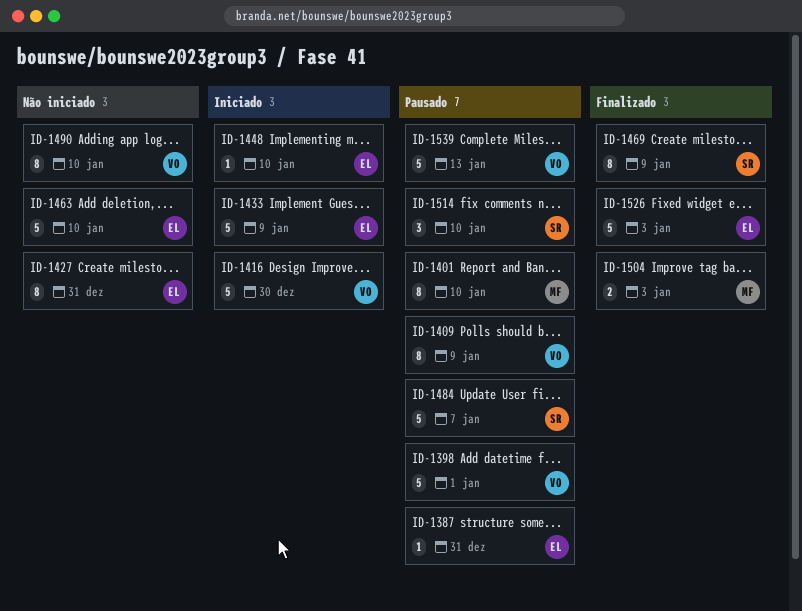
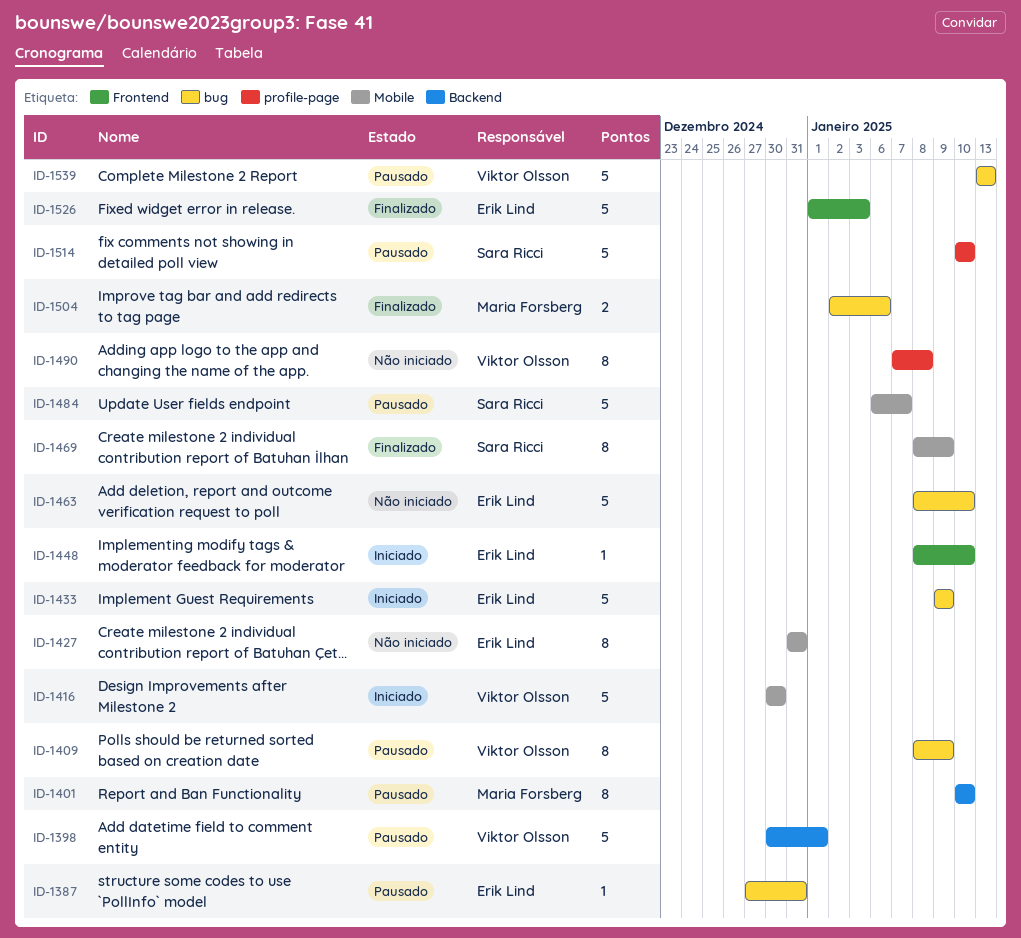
ID-1490, due: Jan 10 -> Jan 8
ID-1504, due: Jan 3 -> Jan 6
ID-1514, estimate: 3 -> 5

